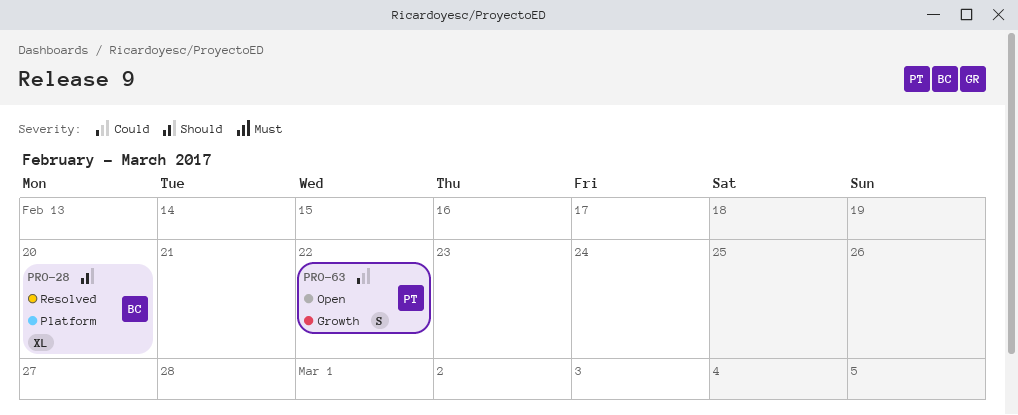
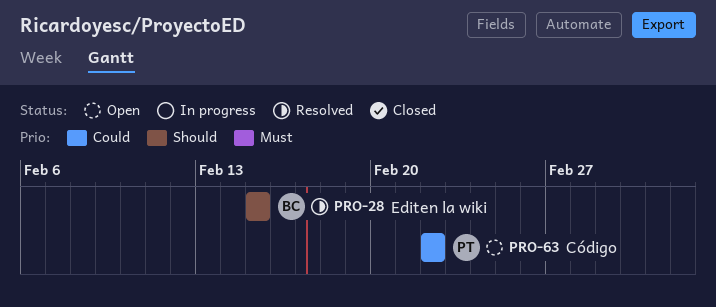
PRO-28, due: Feb 20 -> Feb 15

